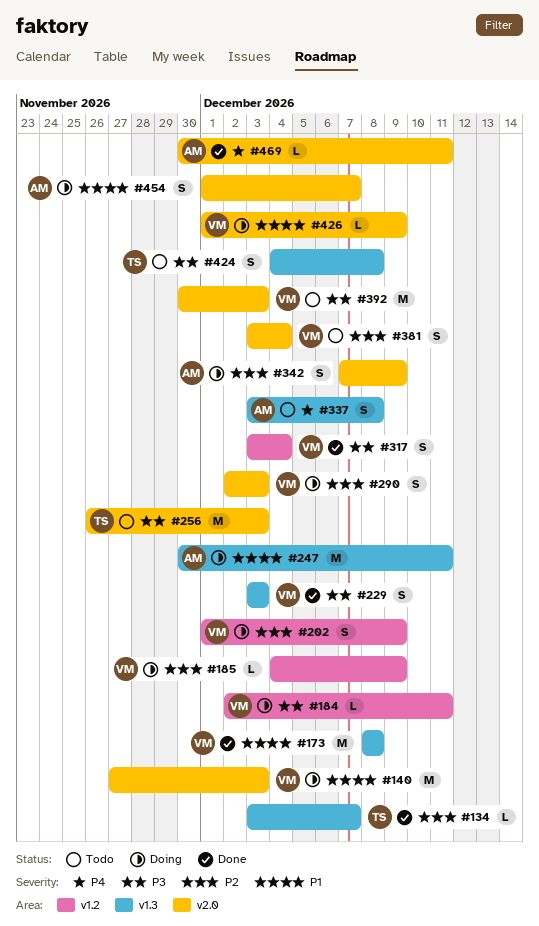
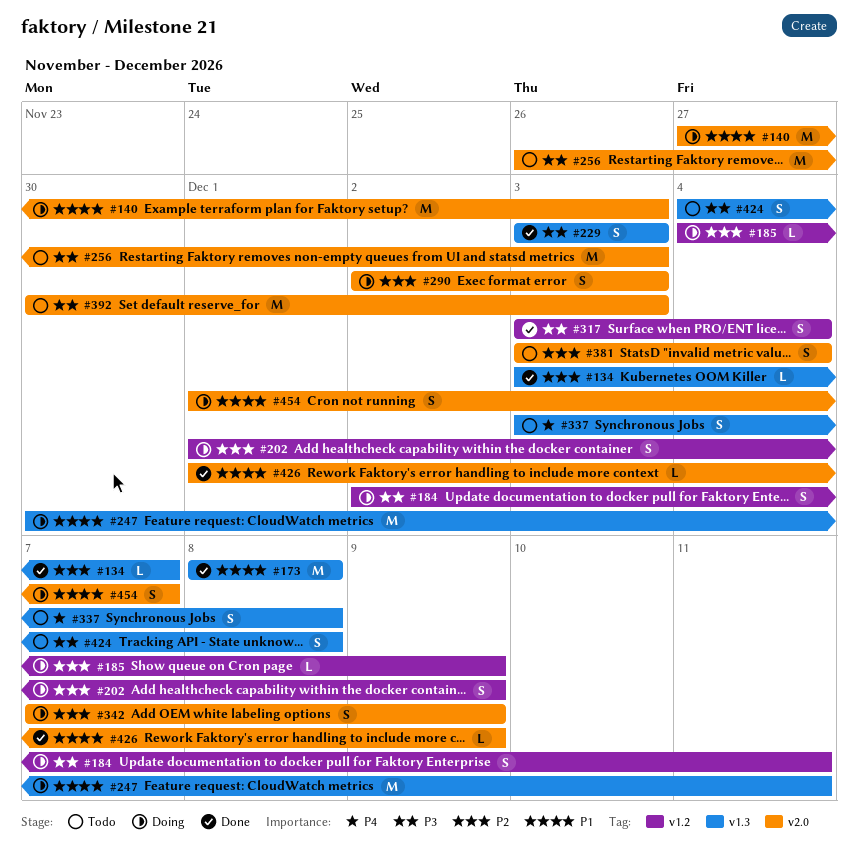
#184, estimate: L -> S
#426, status: Doing -> Done
#469: present -> none

